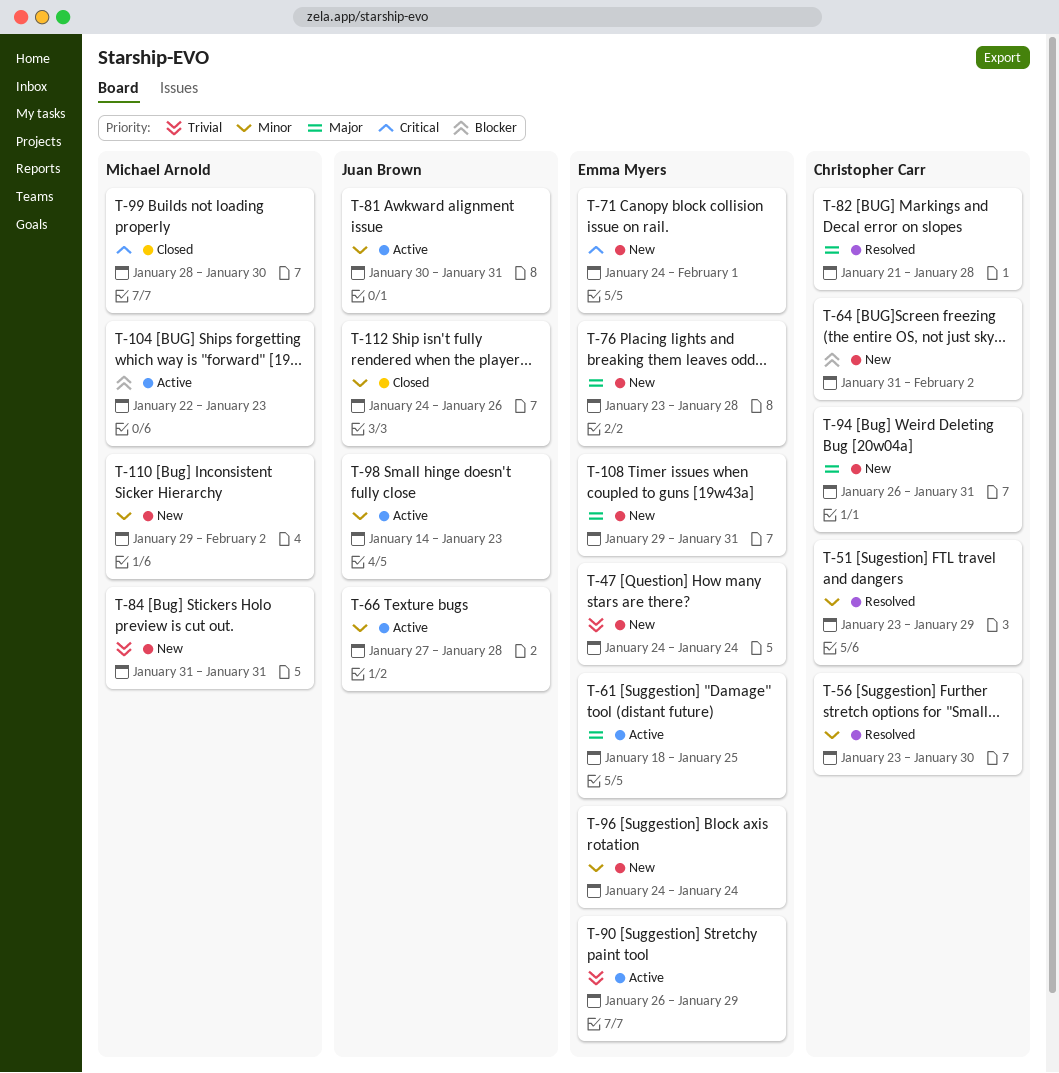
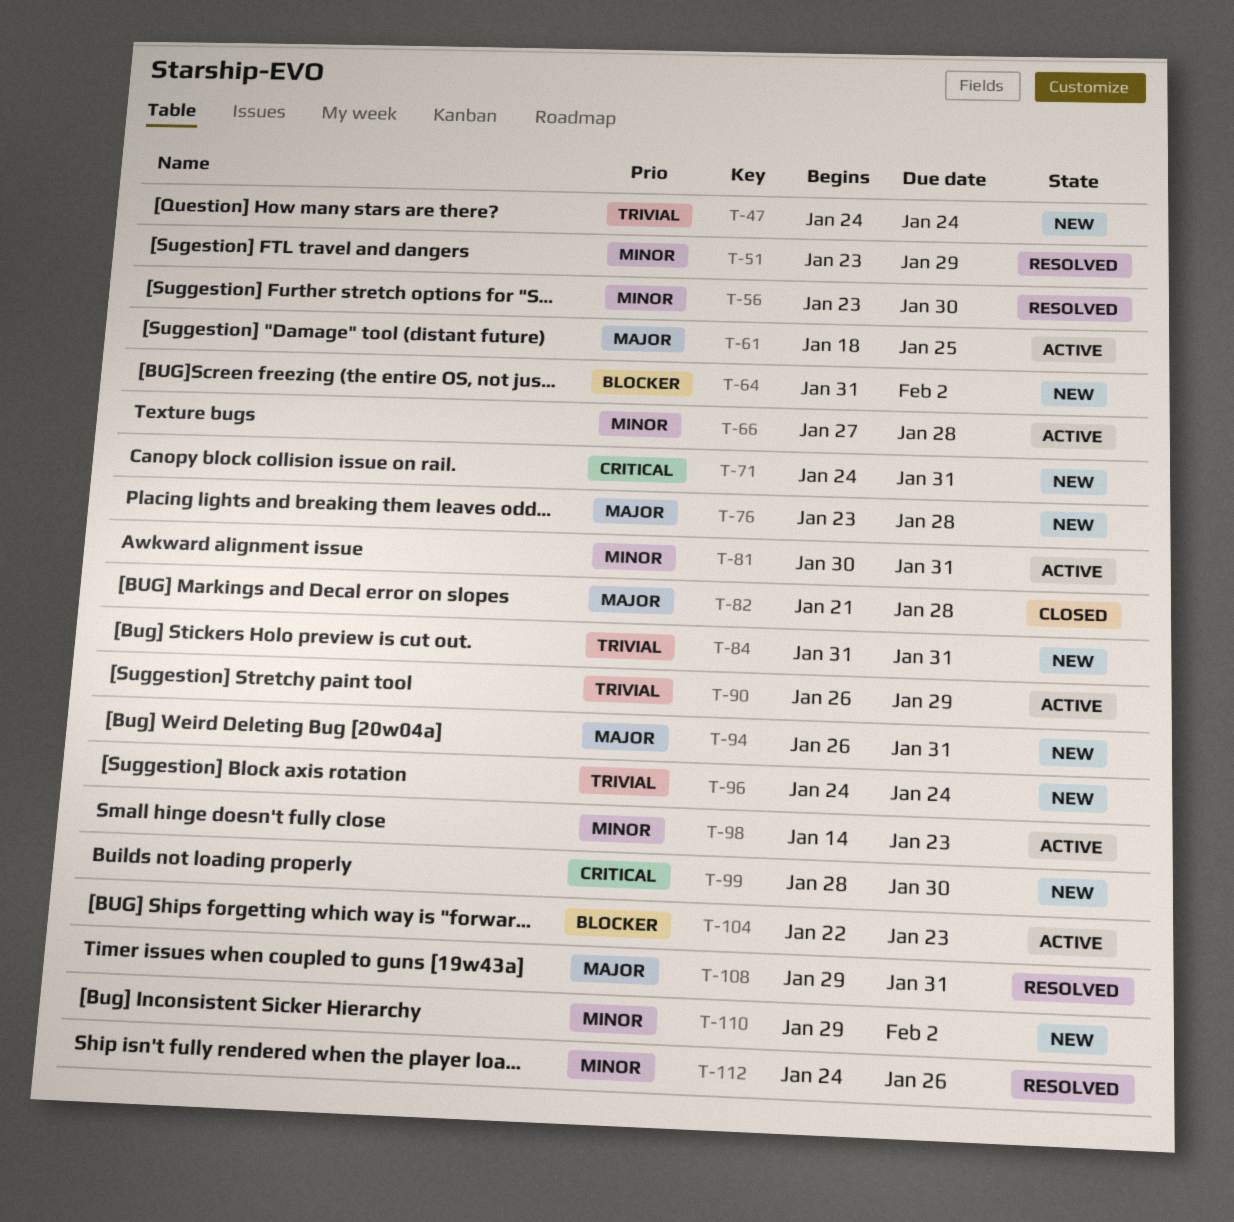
T-71, due: Feb 1 -> Jan 31
T-82, status: Resolved -> Closed
T-96, priority: Minor -> Trivial
T-99, status: Closed -> New
T-108, status: New -> Resolved
T-112, status: Closed -> Resolved

